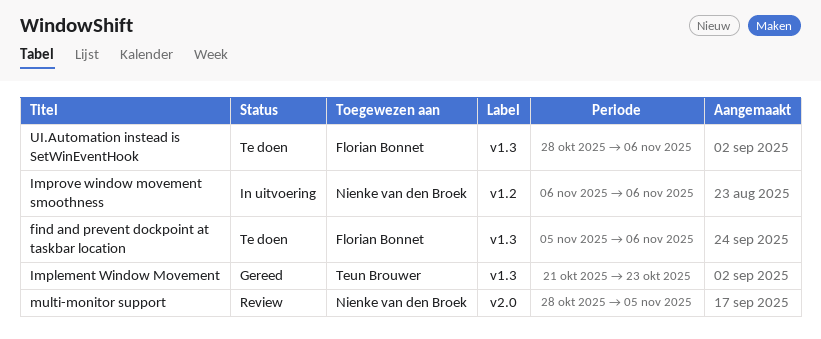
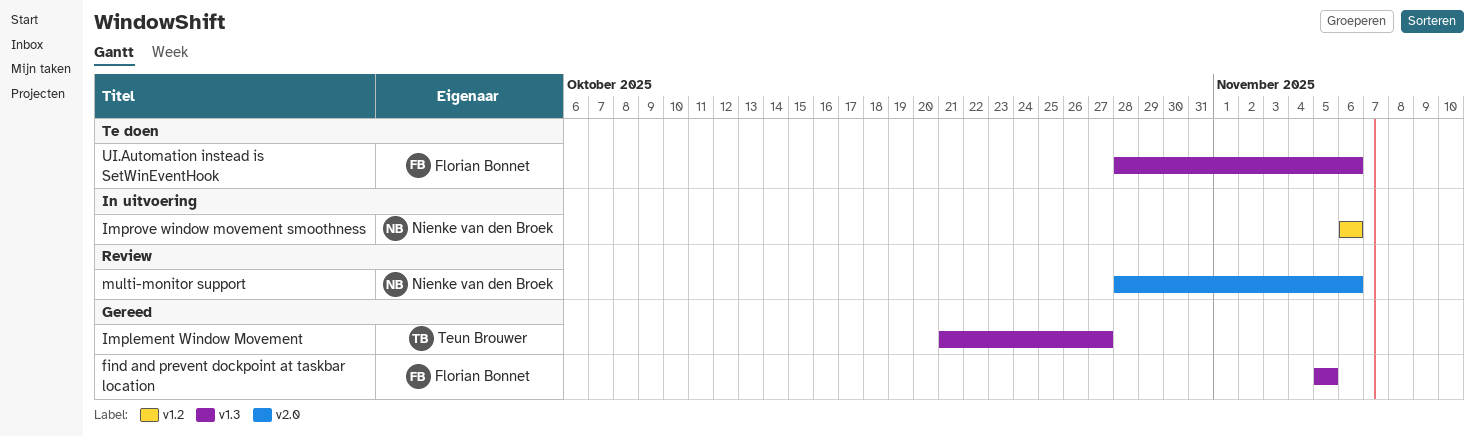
find and prevent dockpoint at taskbar location, status: Te doen -> Gereed
find and prevent dockpoint at taskbar location, due: Nov 6 -> Nov 5
Implement Window Movement, due: Oct 23 -> Oct 27
multi-monitor support, due: Nov 5 -> Nov 6

